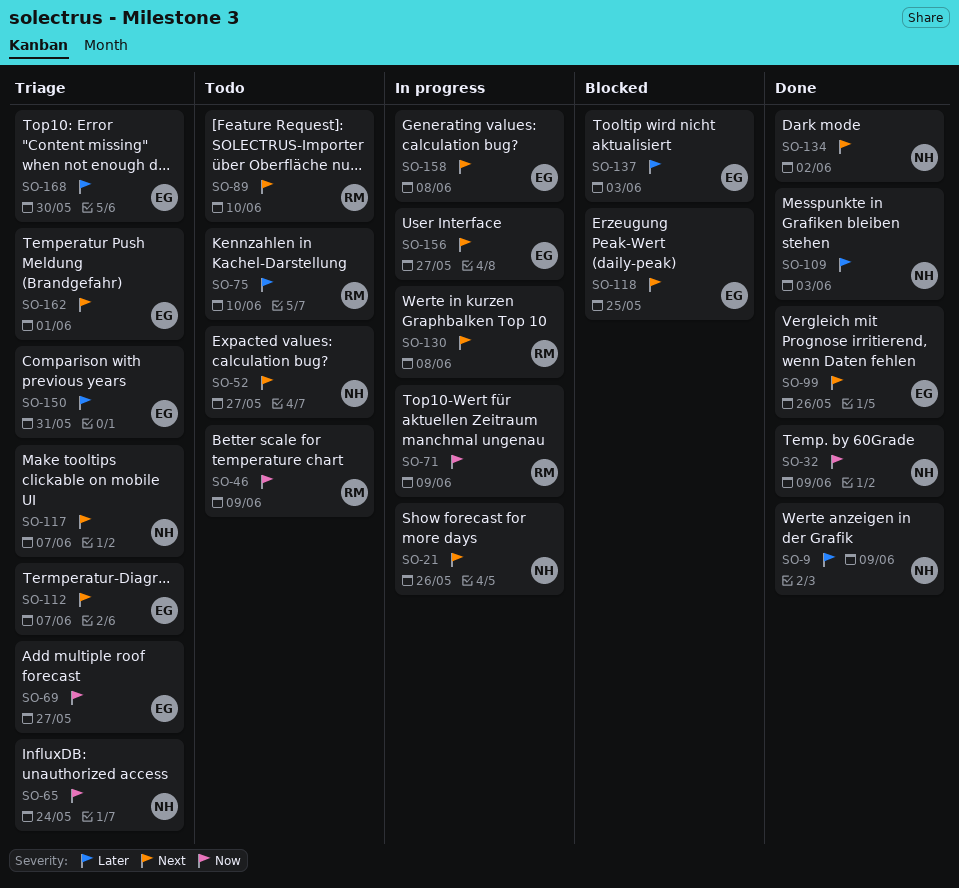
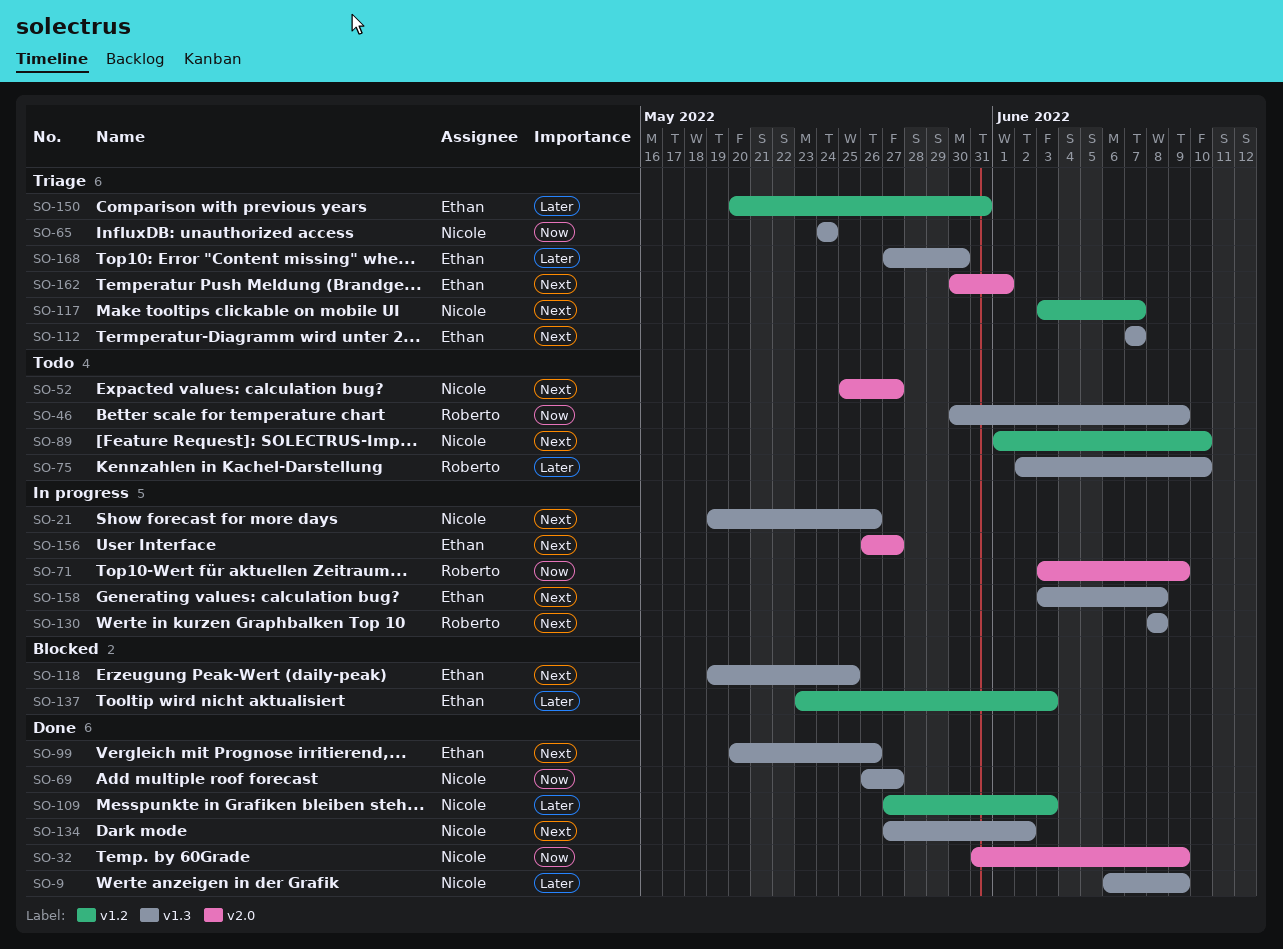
SO-69, status: Triage -> Done
SO-69, owner: Ethan -> Nicole
SO-89, owner: Roberto -> Nicole

